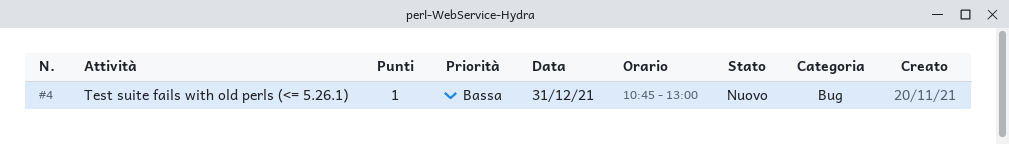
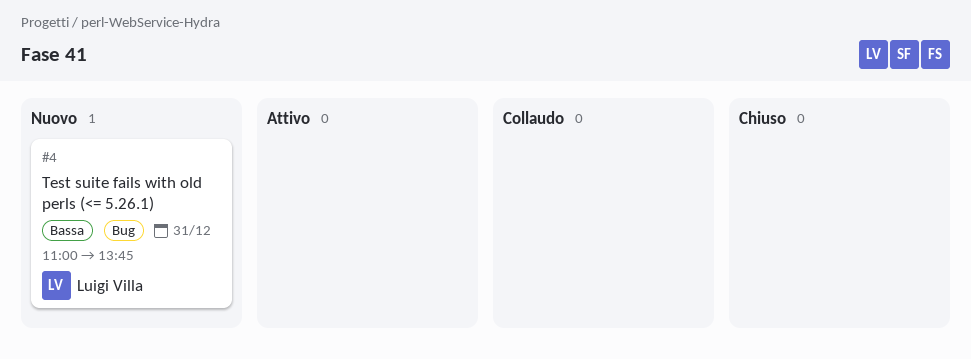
#4, begins: 10:45 -> 11:00
#4, ends: 13:00 -> 13:45

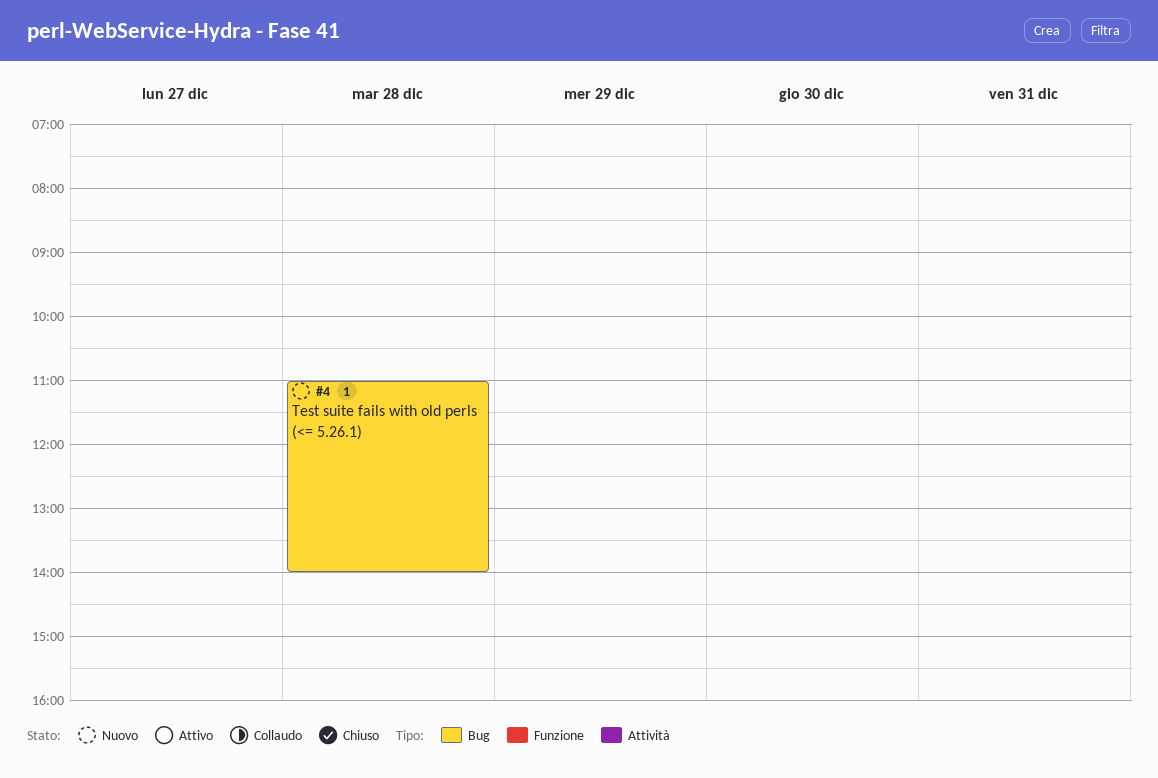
#4, day: Dec 31 -> Dec 28
#4, ends: 13:45 -> 14:00

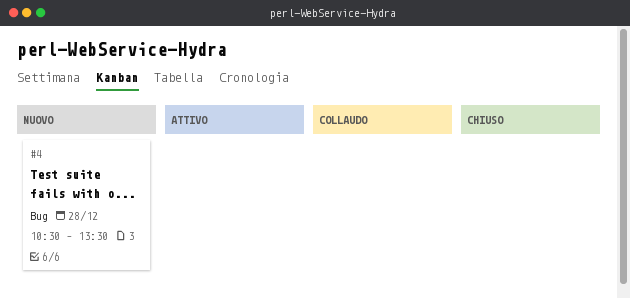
#4, begins: 11:00 -> 10:30
#4, ends: 14:00 -> 13:30

